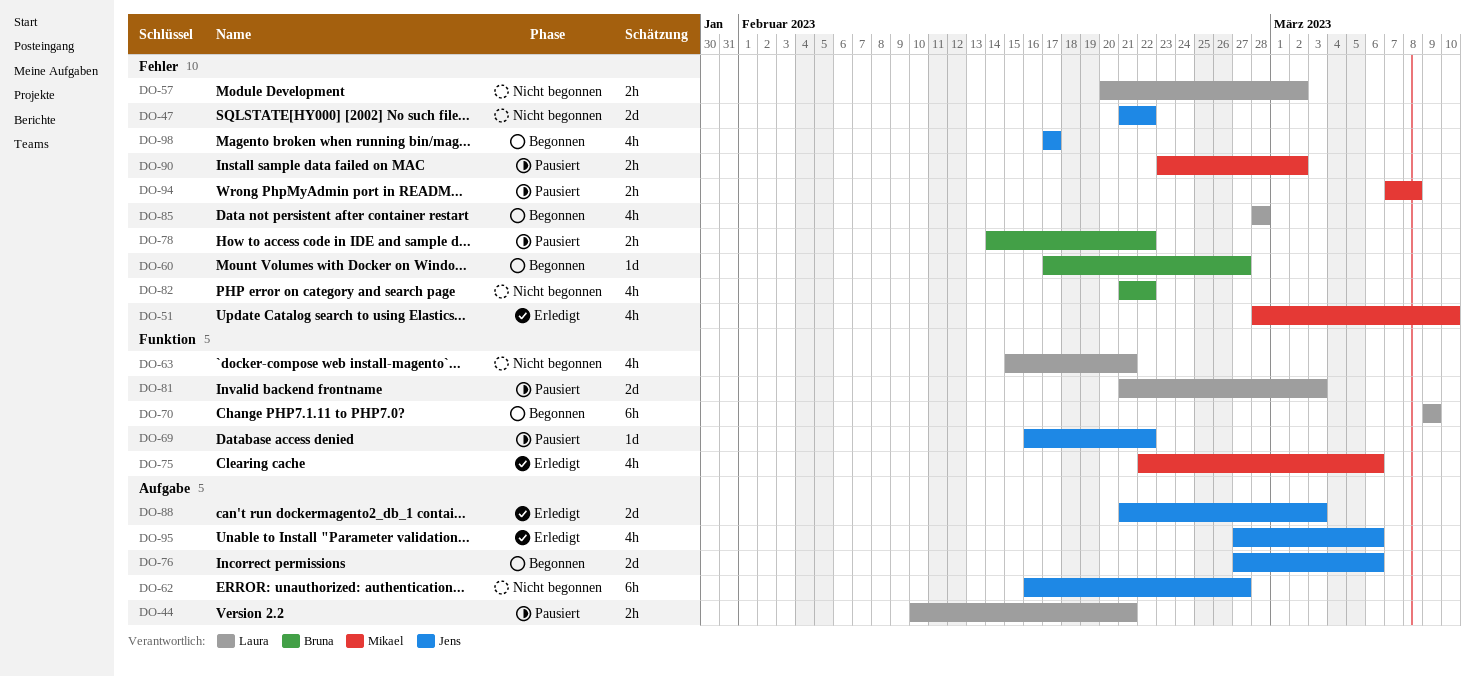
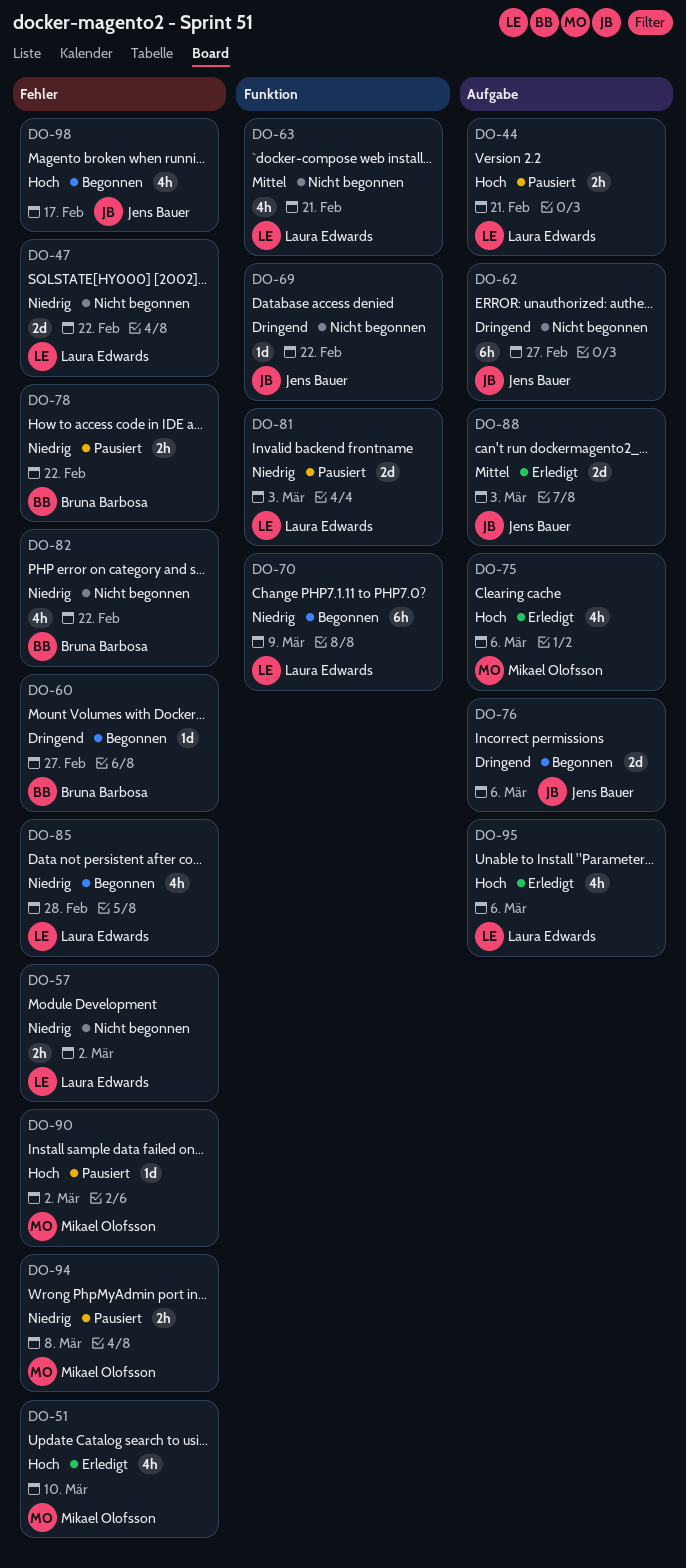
DO-47, owner: Jens Bauer -> Laura Edwards
DO-69, status: Pausiert -> Nicht begonnen
DO-75, label: Funktion -> Aufgabe
DO-90, estimate: 2h -> 1d
DO-95, owner: Jens Bauer -> Laura Edwards

